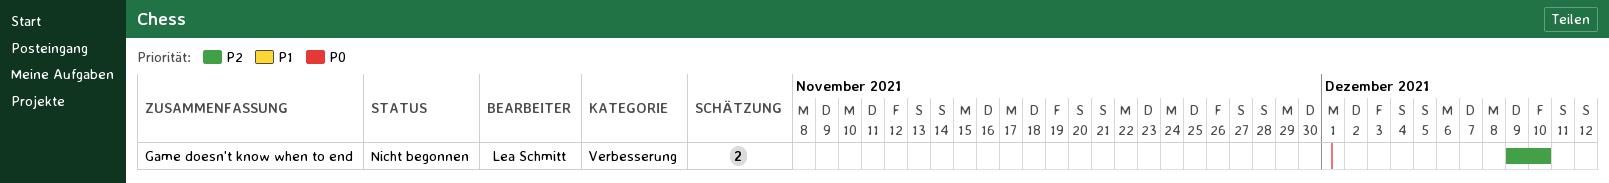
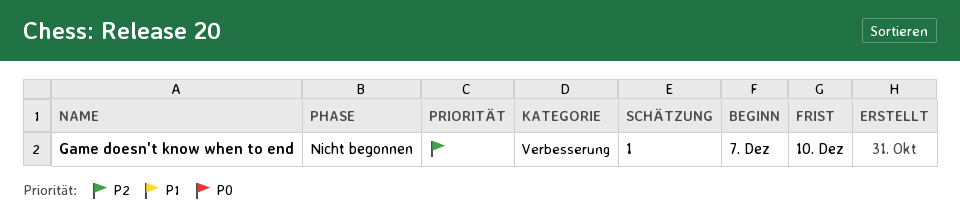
Game doesn't know when to end, estimate: 2 -> 1
Game doesn't know when to end, start: Dec 9 -> Dec 7

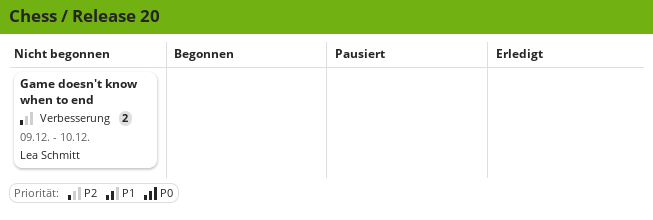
Game doesn't know when to end, estimate: 1 -> 2
Game doesn't know when to end, start: Dec 7 -> Dec 9

